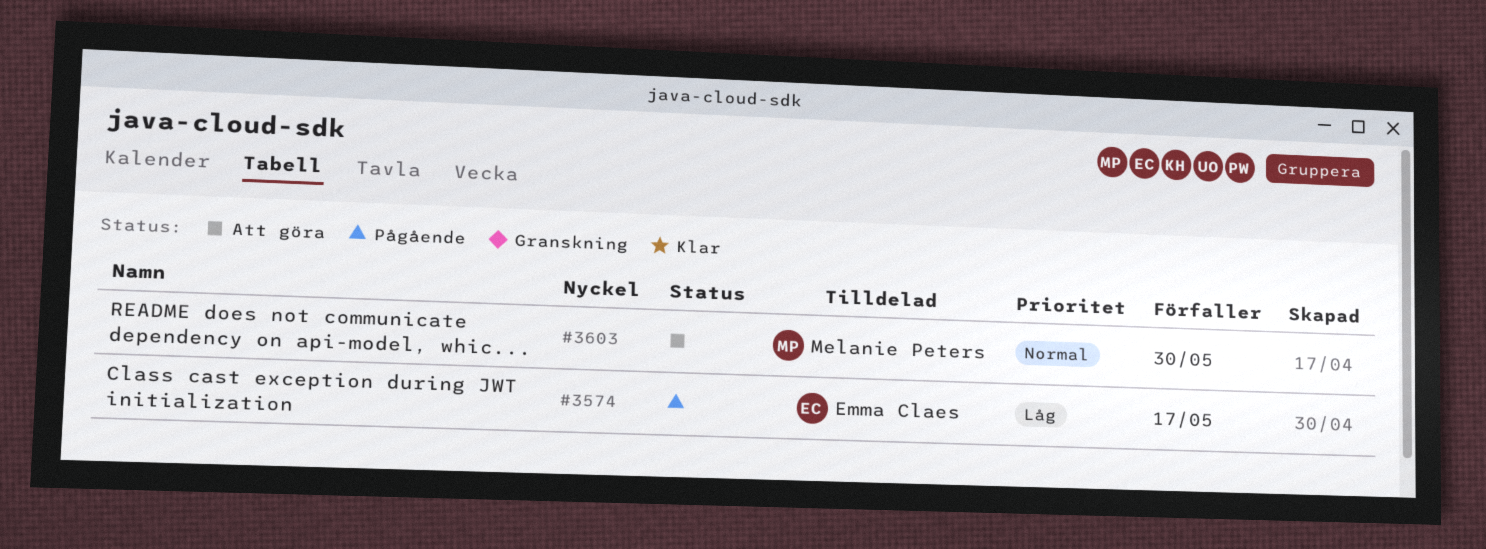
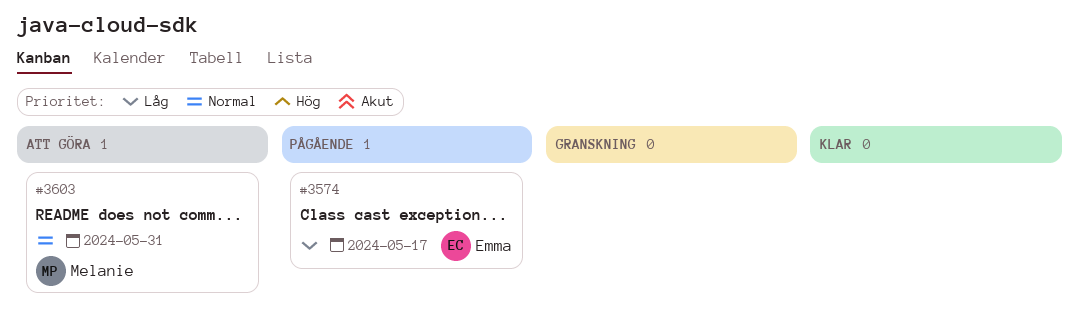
#3603, due: May 30 -> May 31

